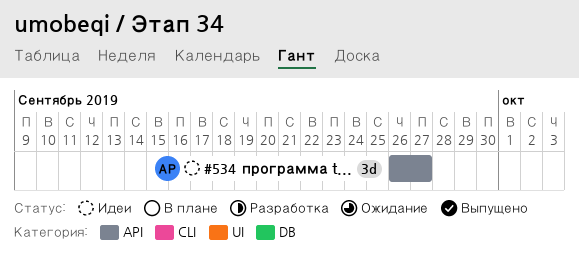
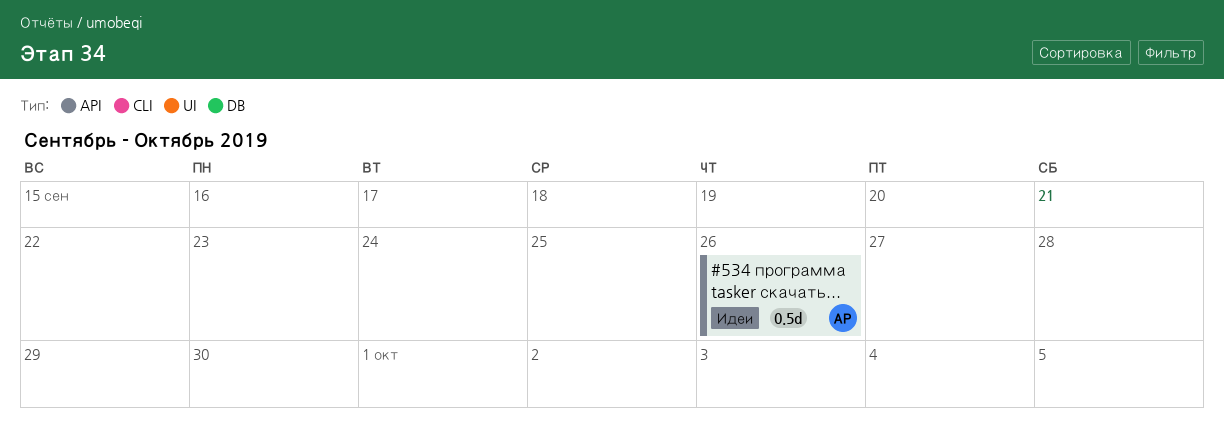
#534, estimate: 3d -> 0.5d
#534, due: Sep 27 -> Sep 26

